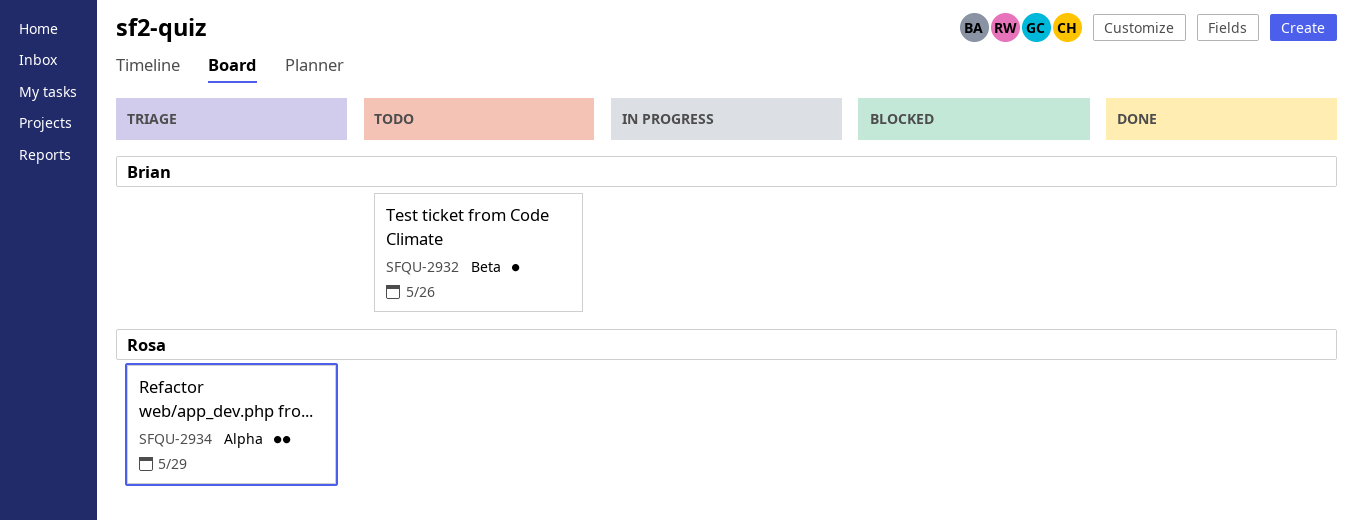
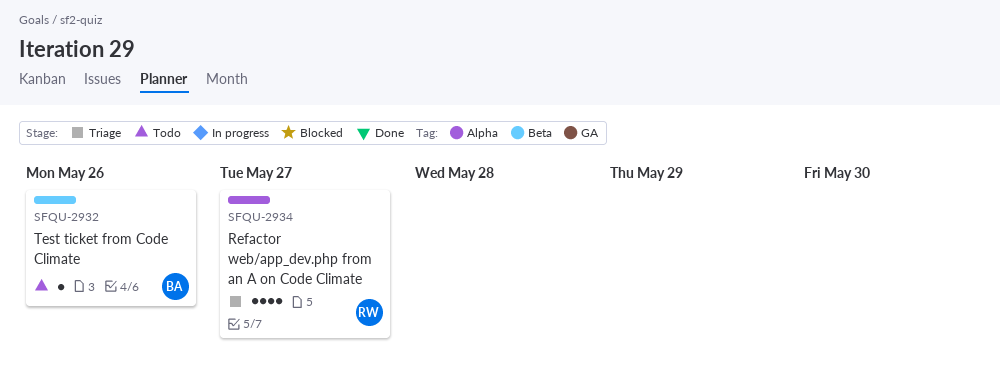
SFQU-2934, estimate: 2 -> 4
SFQU-2934, due: May 29 -> May 27

